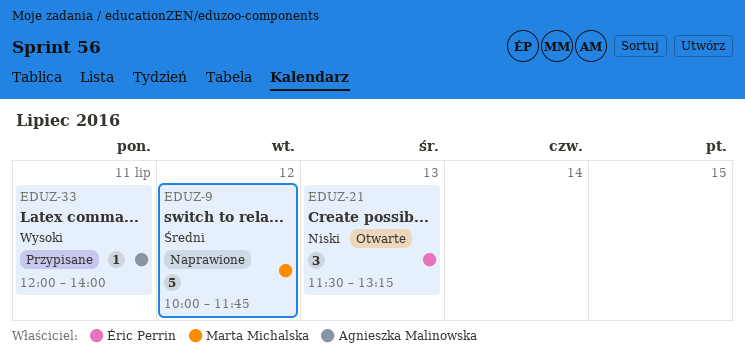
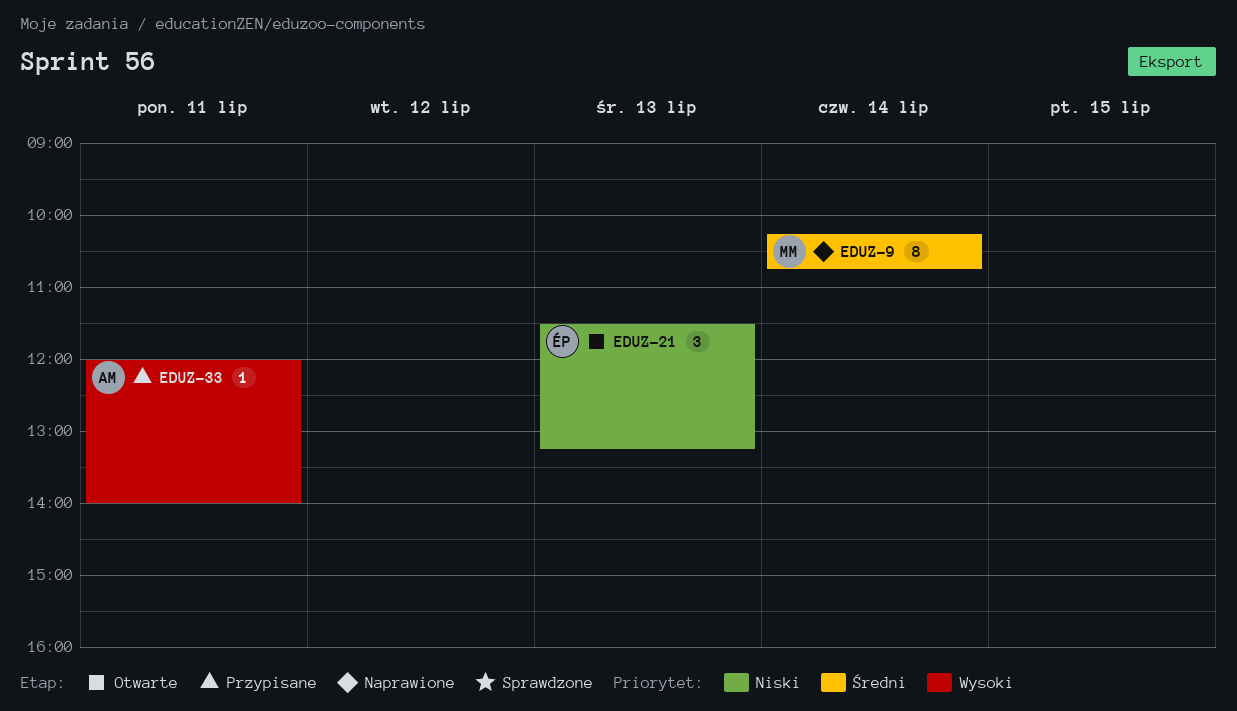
EDUZ-9, estimate: 5 -> 8
EDUZ-9, day: Jul 12 -> Jul 14
EDUZ-9, begins: 10:00 -> 10:15
EDUZ-9, ends: 11:45 -> 10:45

